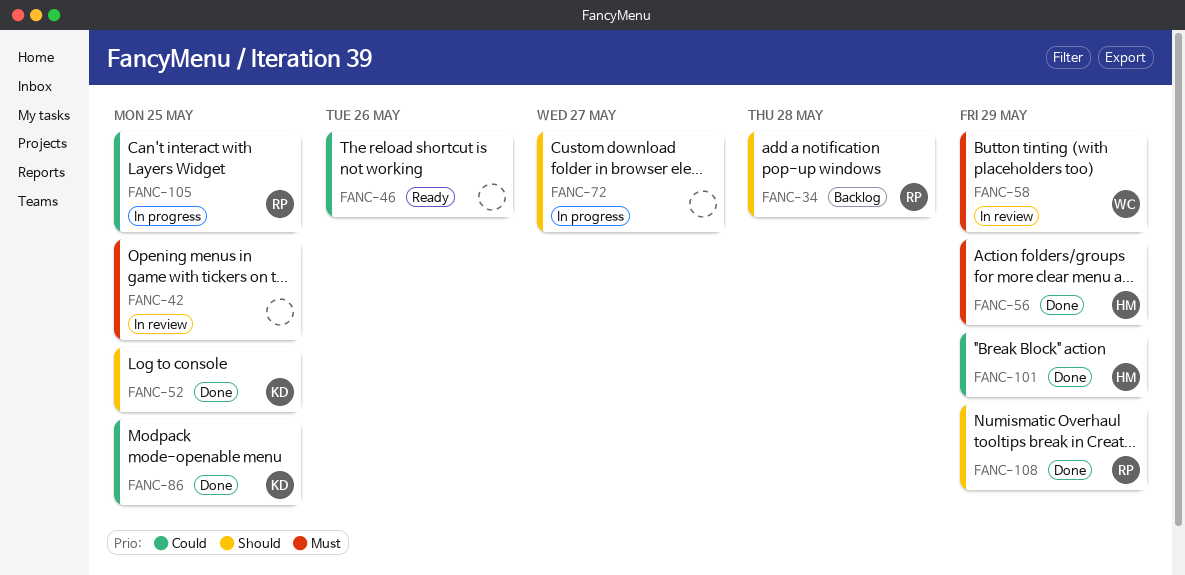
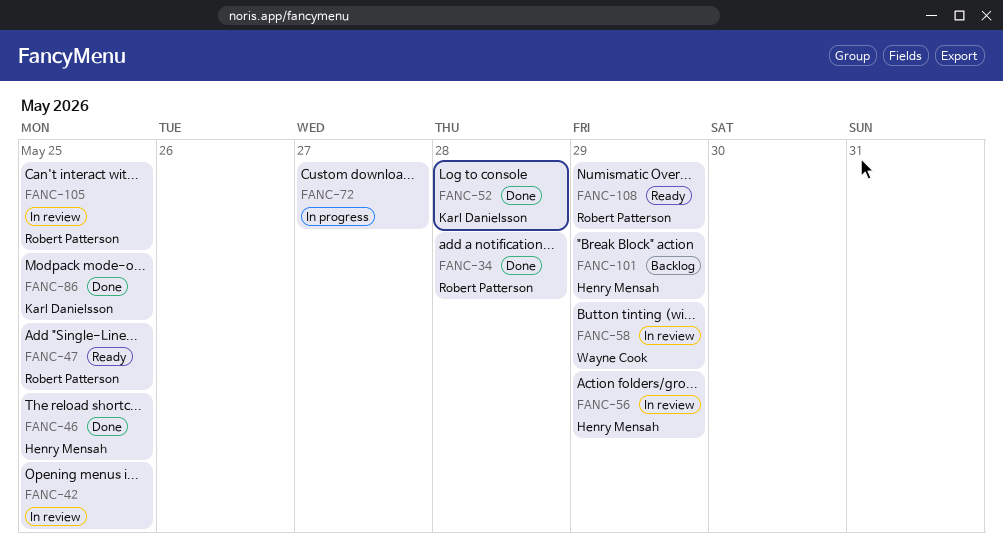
FANC-34, status: Backlog -> Done
FANC-46, status: Ready -> Done
FANC-46, owner: none -> Henry Mensah
FANC-46, due: May 26 -> May 25
FANC-47: none -> present
FANC-52, due: May 25 -> May 28
FANC-56, status: Done -> In review
FANC-101, status: Done -> Backlog
FANC-105, status: In progress -> In review
FANC-108, status: Done -> Ready

